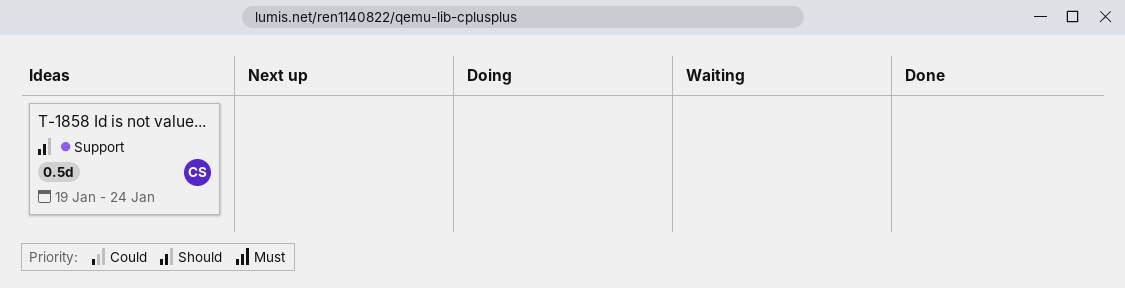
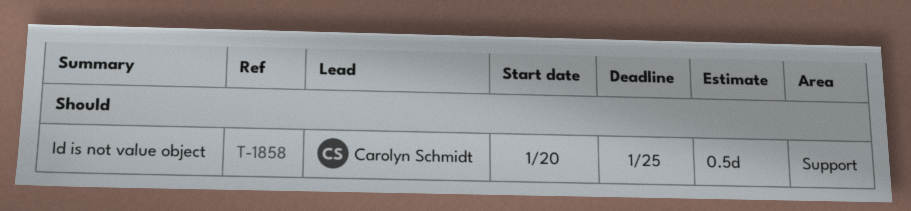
T-1858, start: Jan 19 -> Jan 20
T-1858, due: Jan 24 -> Jan 25

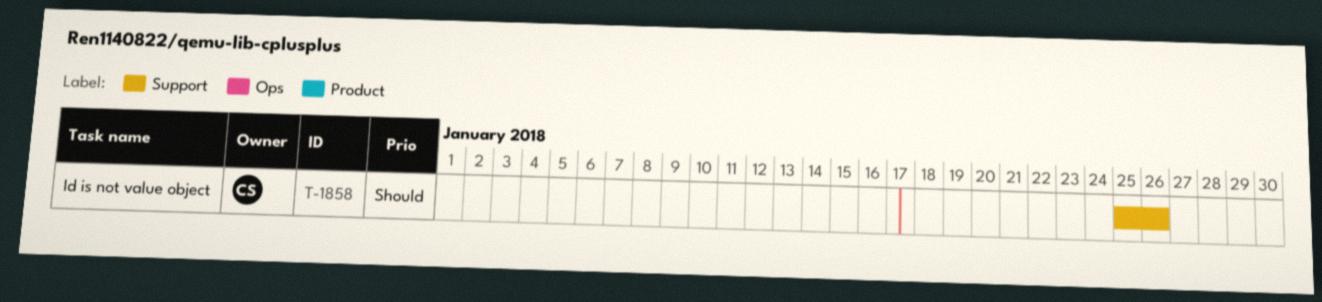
T-1858, start: Jan 20 -> Jan 25
T-1858, due: Jan 25 -> Jan 26

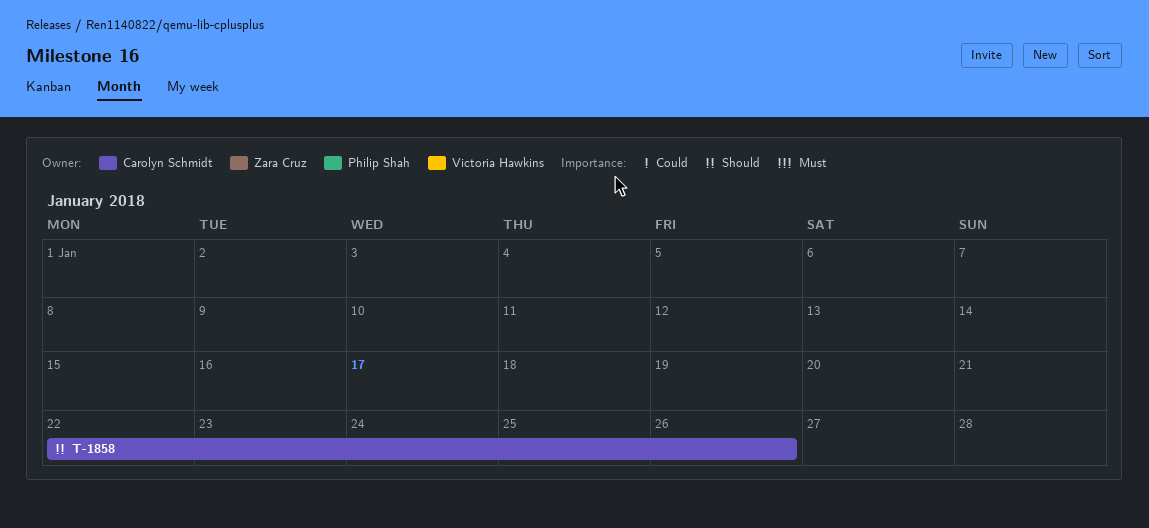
T-1858, start: Jan 25 -> Jan 22

